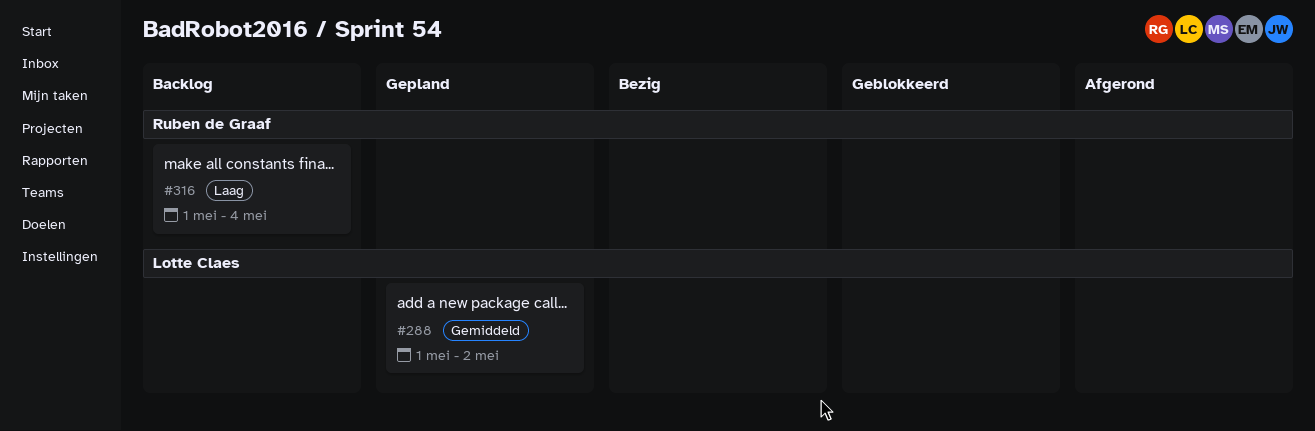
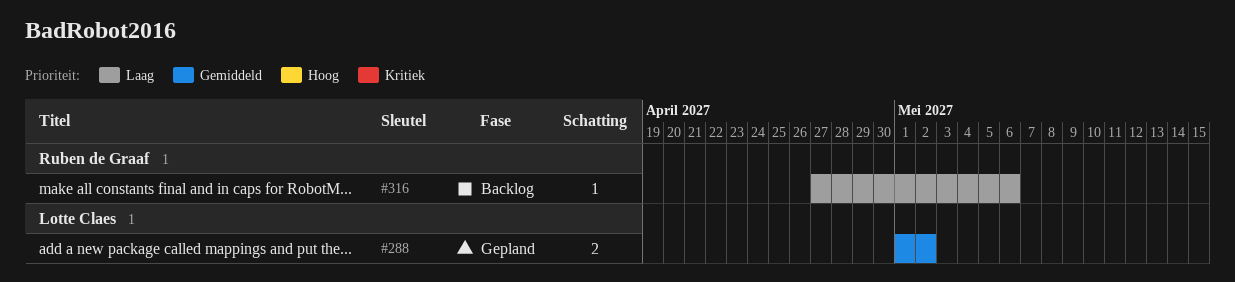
#316, start: May 1 -> Apr 27
#316, due: May 4 -> May 6

